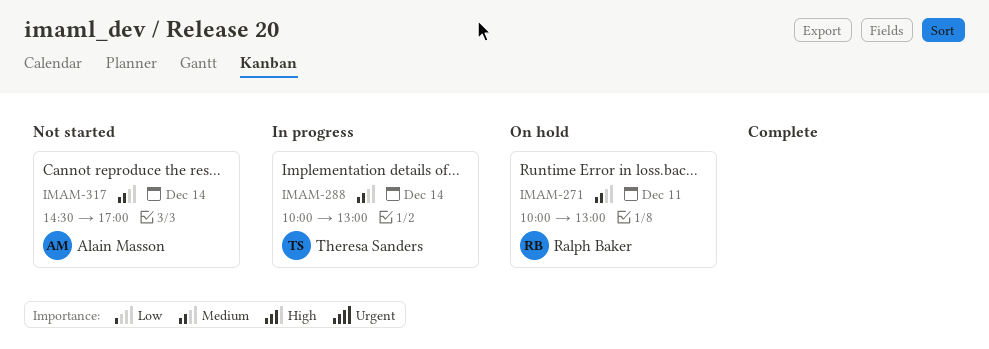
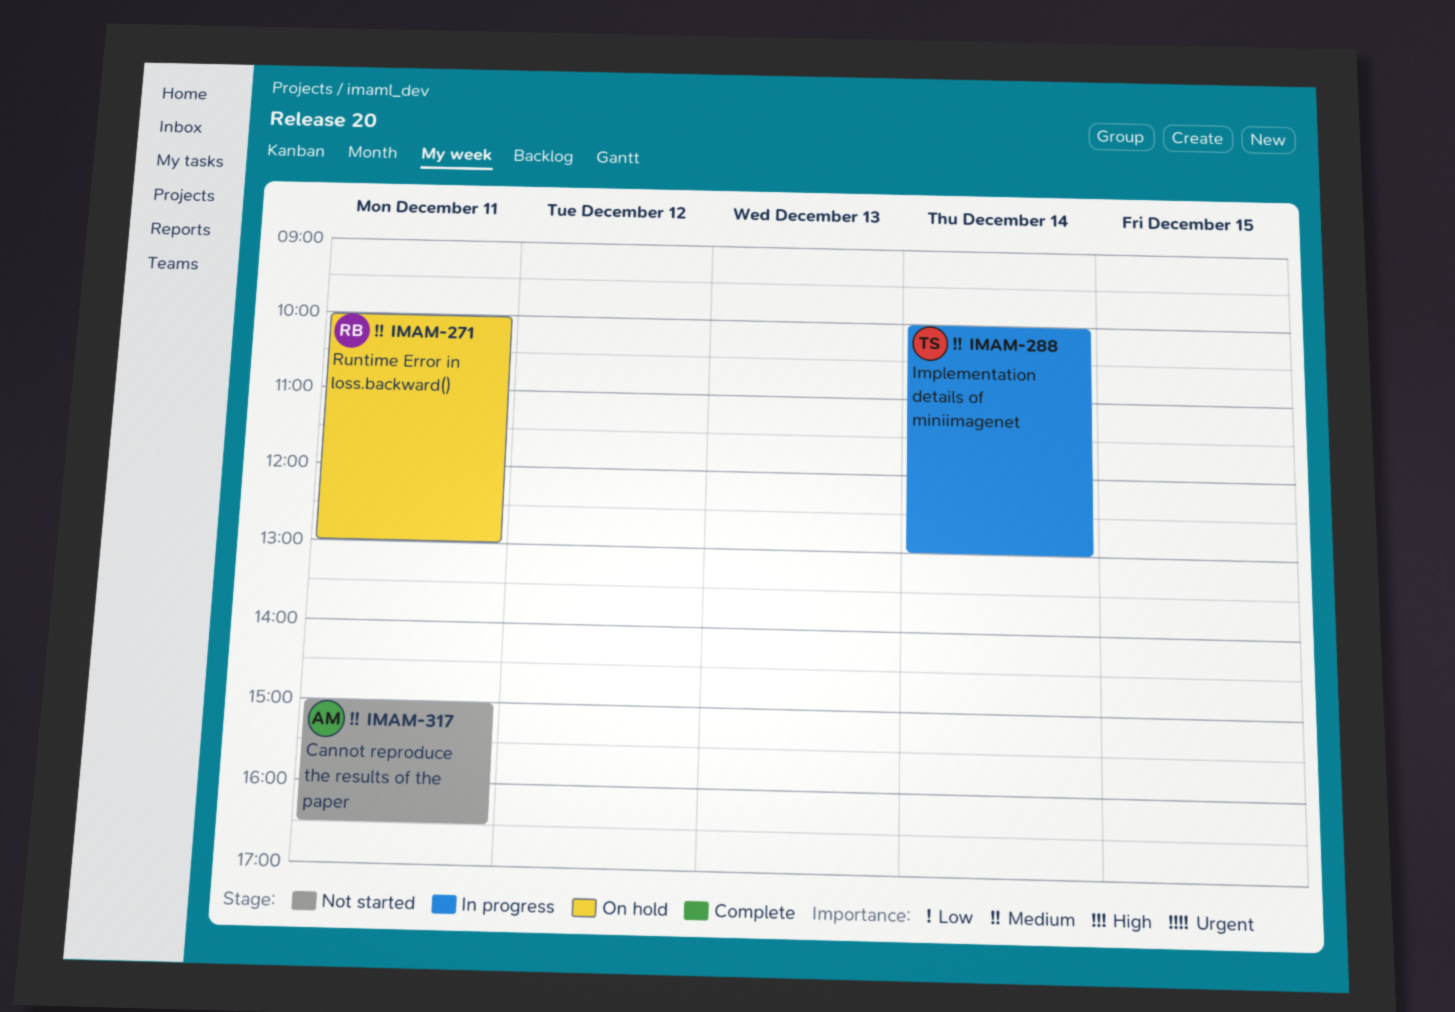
IMAM-317, day: Dec 14 -> Dec 11
IMAM-317, begins: 14:30 -> 15:00
IMAM-317, ends: 17:00 -> 16:30

